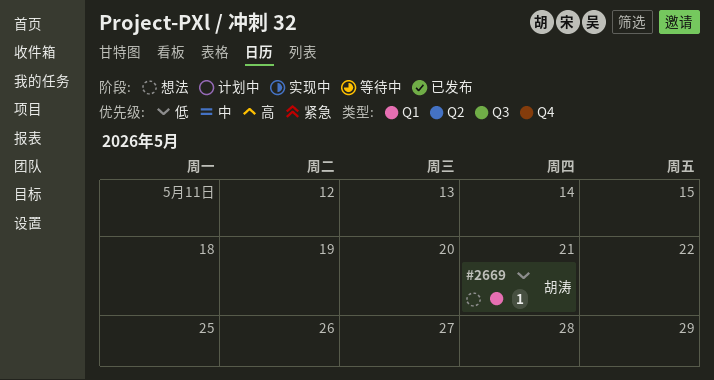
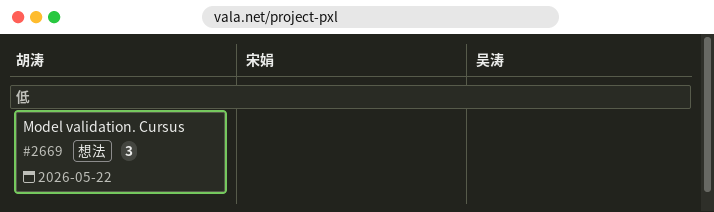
#2669, estimate: 1 -> 3
#2669, due: May 21 -> May 22

